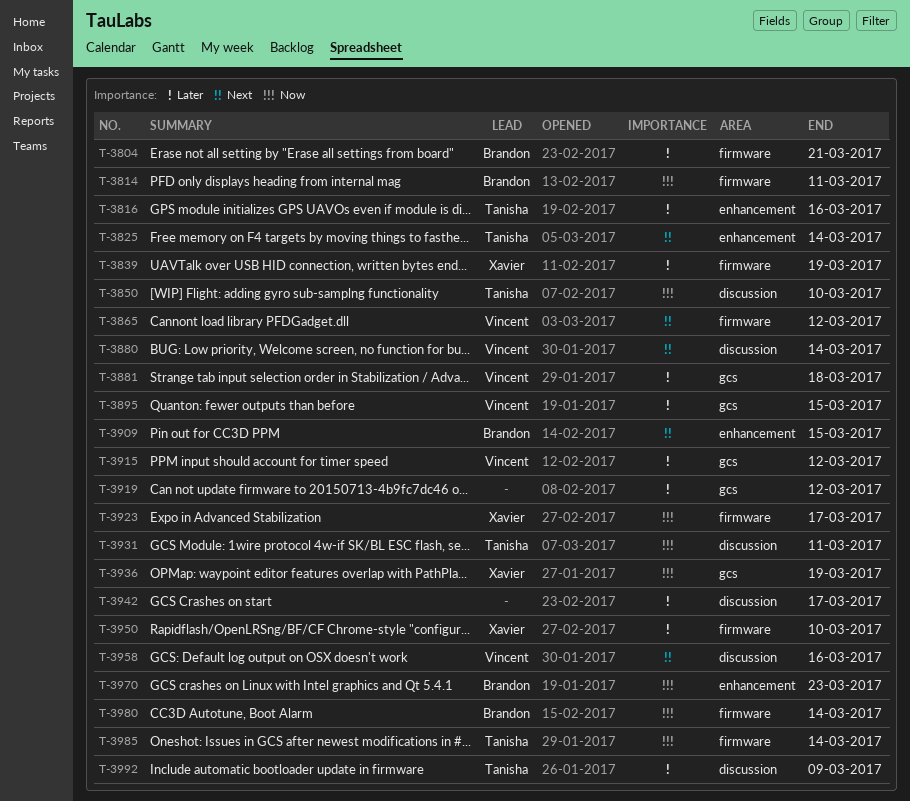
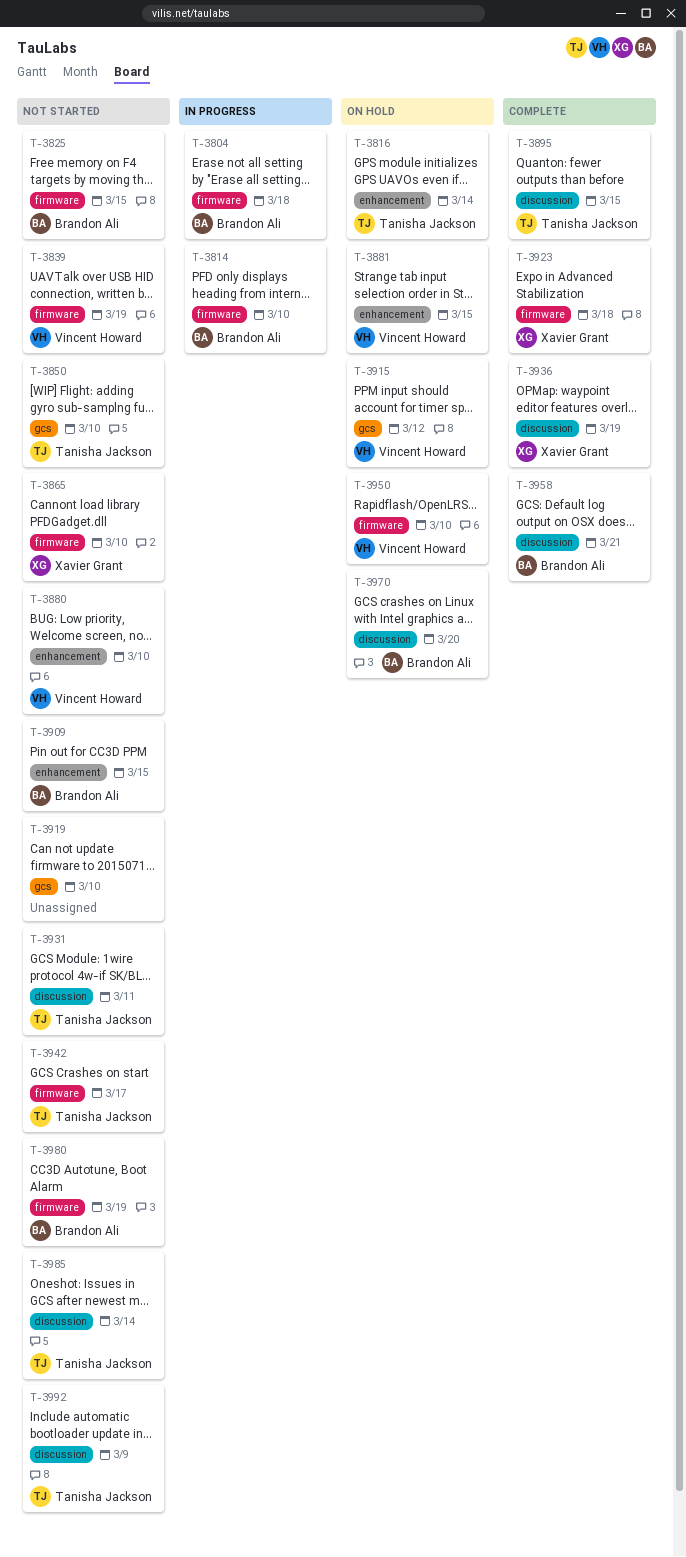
T-3804, due: Mar 21 -> Mar 18
T-3814, due: Mar 11 -> Mar 10
T-3816, due: Mar 16 -> Mar 14
T-3825, owner: Tanisha Jackson -> Brandon Ali
T-3825, label: enhancement -> firmware
T-3825, due: Mar 14 -> Mar 15
T-3839, owner: Xavier Grant -> Vincent Howard
T-3850, label: discussion -> gcs
T-3865, owner: Vincent Howard -> Xavier Grant
T-3865, due: Mar 12 -> Mar 10
T-3880, label: discussion -> enhancement
T-3880, due: Mar 14 -> Mar 10
T-3881, label: gcs -> enhancement
T-3881, due: Mar 18 -> Mar 15
T-3895, owner: Vincent Howard -> Tanisha Jackson
T-3895, label: gcs -> discussion
T-3919, due: Mar 12 -> Mar 10
T-3923, due: Mar 17 -> Mar 18
T-3936, label: gcs -> discussion
T-3942, owner: none -> Tanisha Jackson
T-3942, label: discussion -> firmware
T-3950, owner: Xavier Grant -> Vincent Howard
T-3958, owner: Vincent Howard -> Brandon Ali
T-3958, due: Mar 16 -> Mar 21
T-3970, label: enhancement -> discussion
T-3970, due: Mar 23 -> Mar 20
T-3980, due: Mar 14 -> Mar 19
T-3985, label: firmware -> discussion

